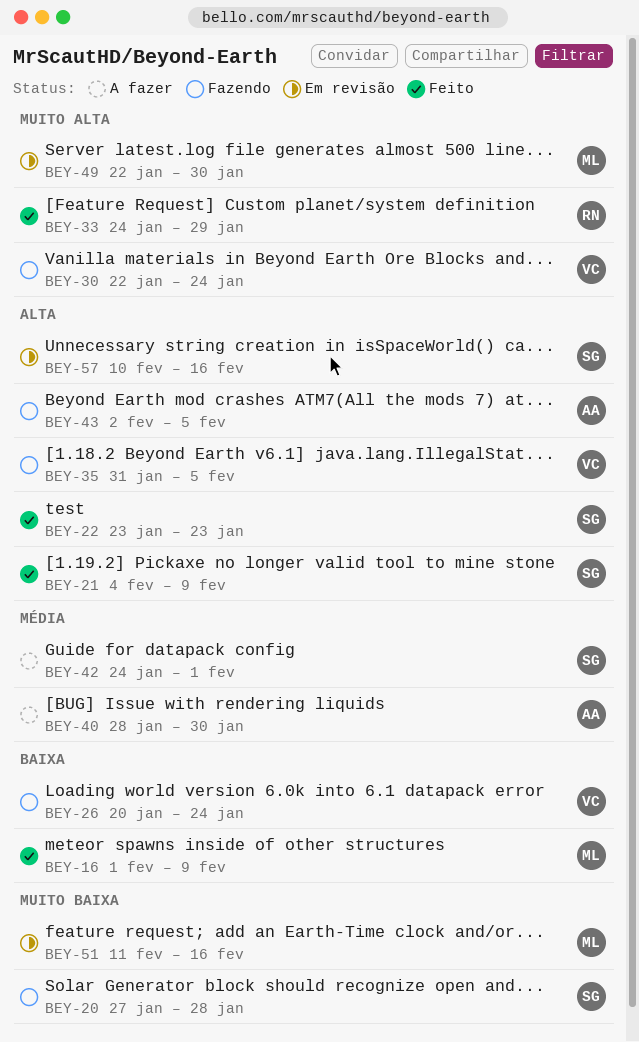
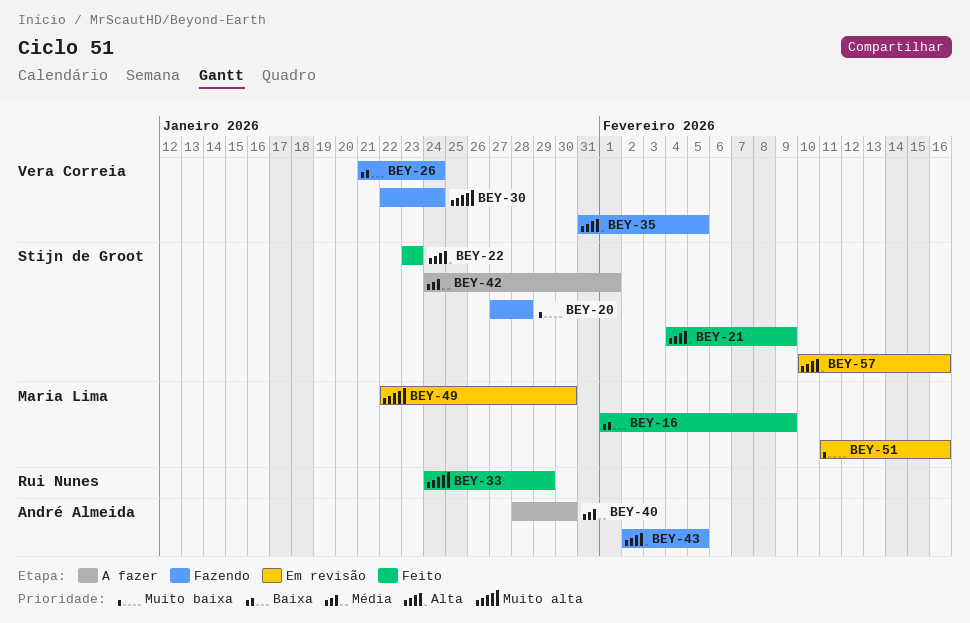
BEY-26, start: Jan 20 -> Jan 21

